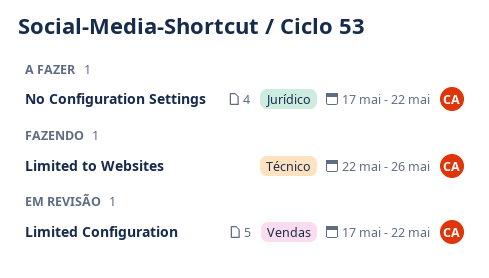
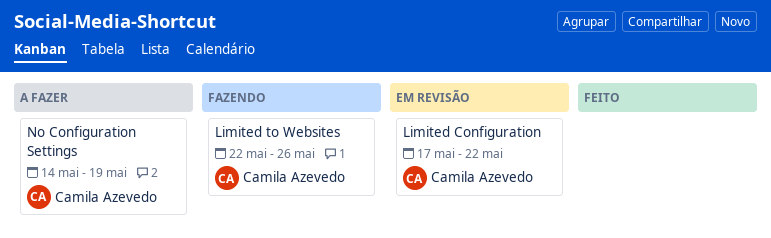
No Configuration Settings, start: May 17 -> May 14
No Configuration Settings, due: May 22 -> May 19

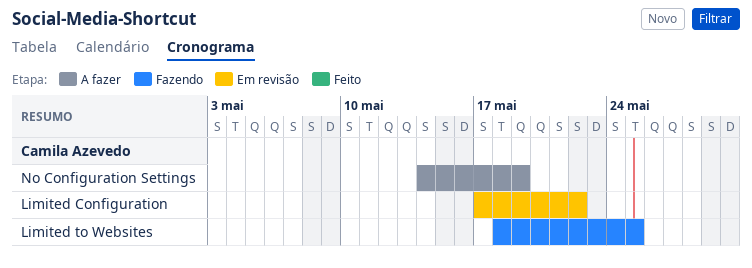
Limited to Websites, start: May 22 -> May 18
Limited to Websites, due: May 26 -> May 25

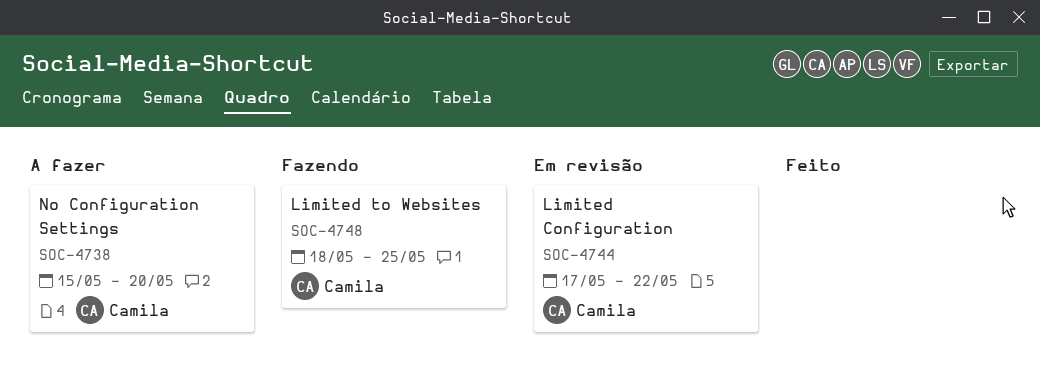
No Configuration Settings, start: May 14 -> May 15
No Configuration Settings, due: May 19 -> May 20

